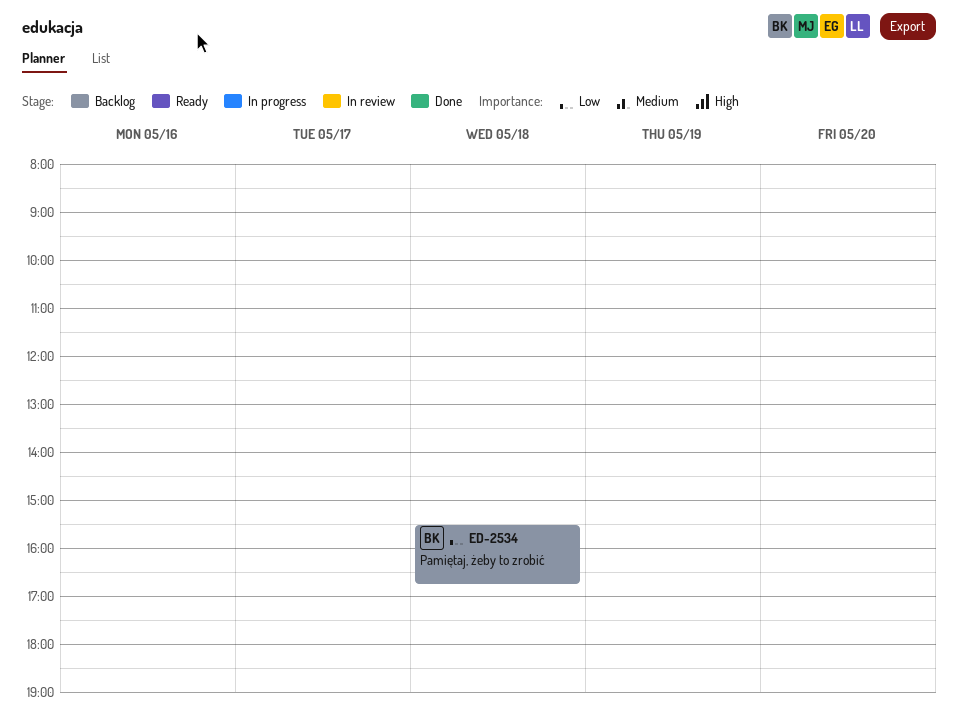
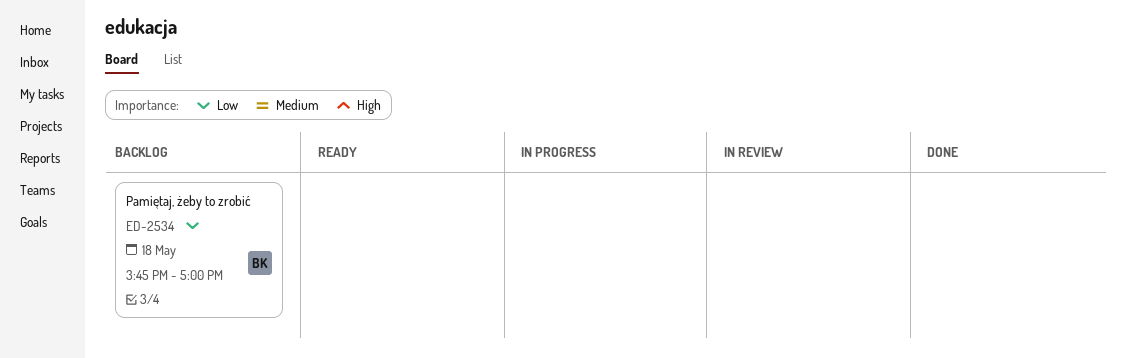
ED-2534, begins: 15:30 -> 15:45
ED-2534, ends: 16:45 -> 17:00

